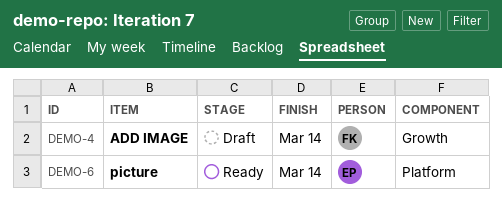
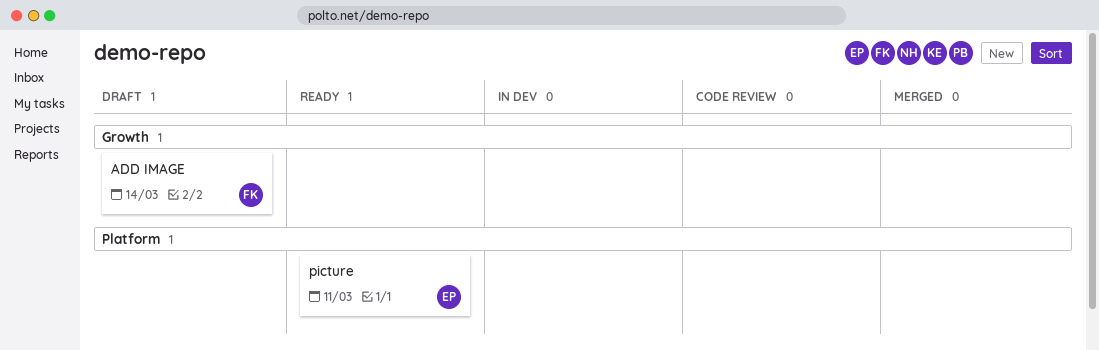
picture, due: Mar 14 -> Mar 11

